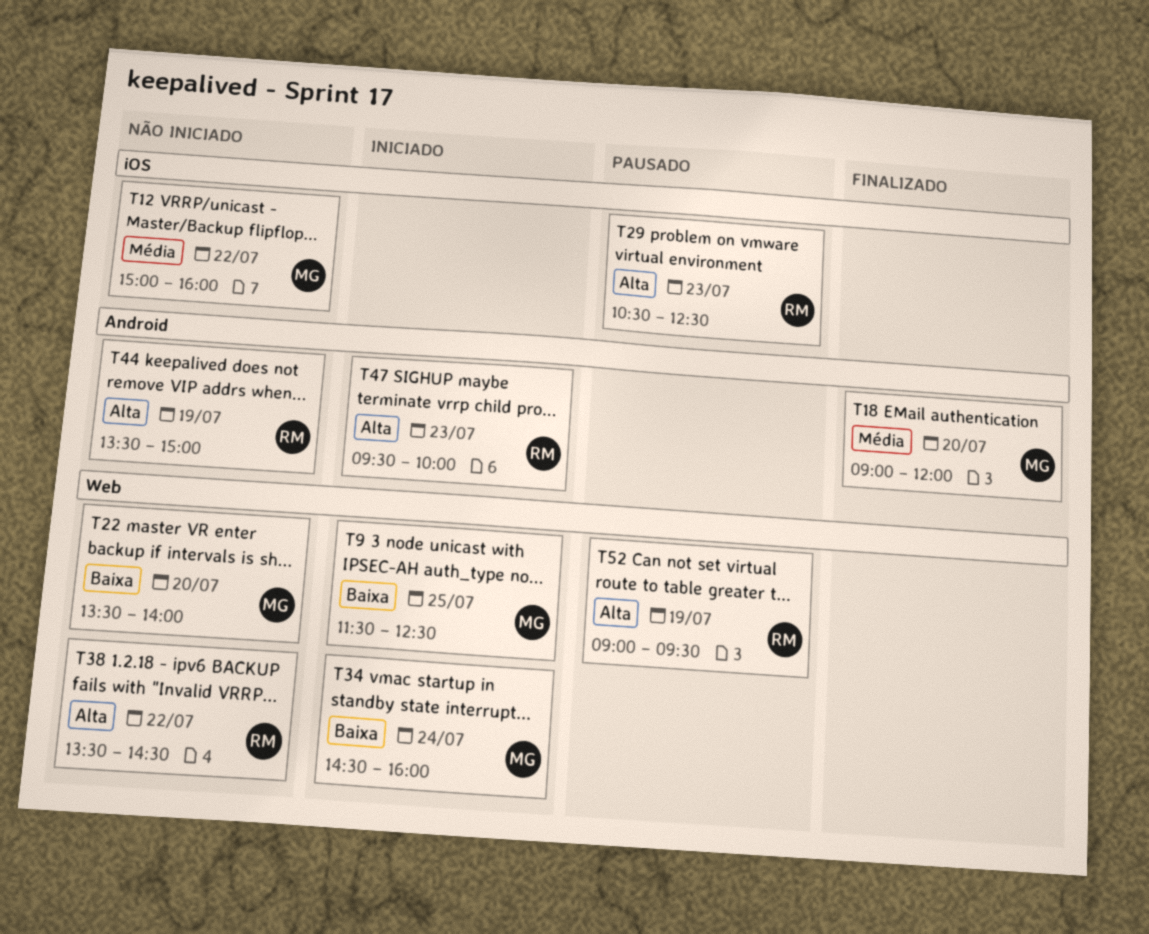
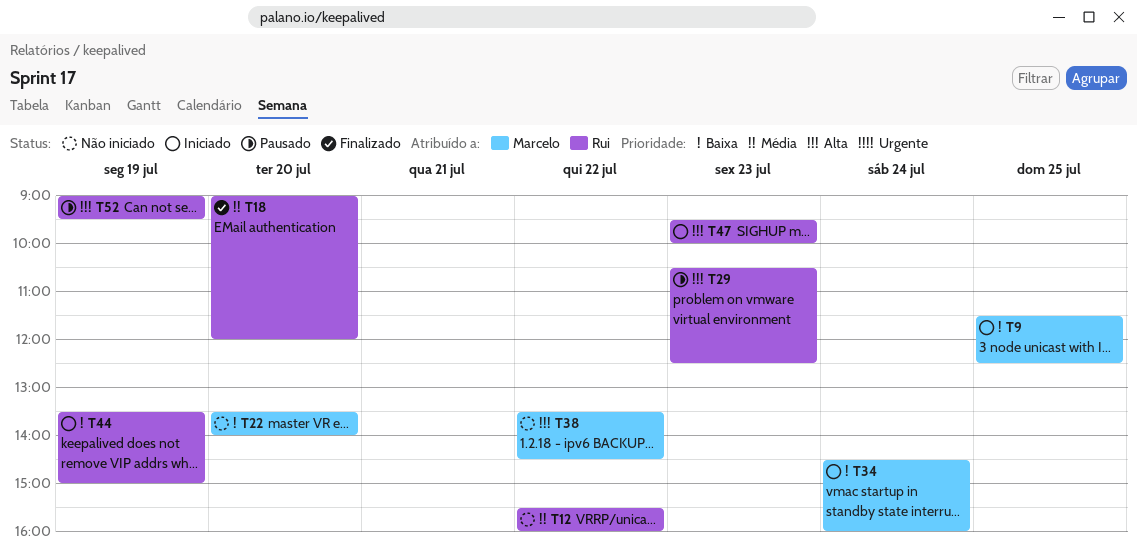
T12, owner: Marcelo -> Rui
T12, begins: 15:00 -> 15:30
T18, owner: Marcelo -> Rui
T38, owner: Rui -> Marcelo
T44, status: Não iniciado -> Iniciado
T44, priority: Alta -> Baixa

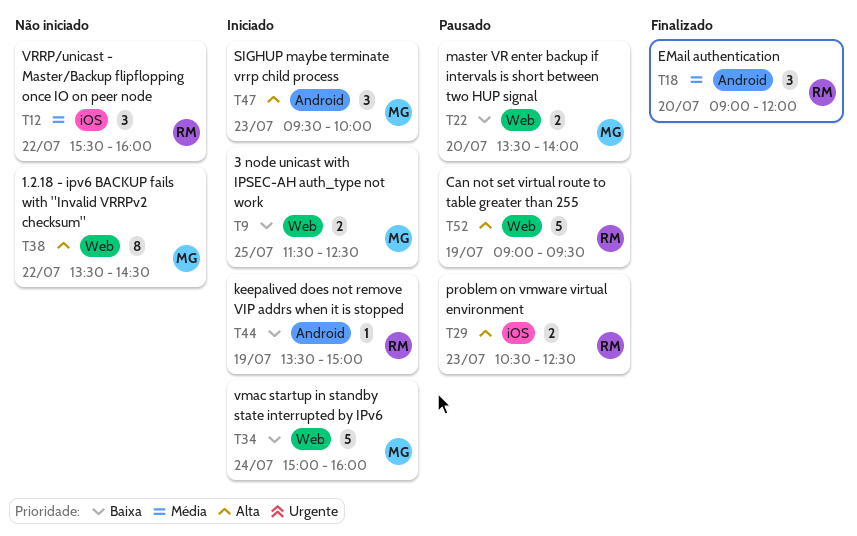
T22, status: Não iniciado -> Pausado
T34, begins: 14:30 -> 15:00
T47, owner: Rui -> Marcelo

